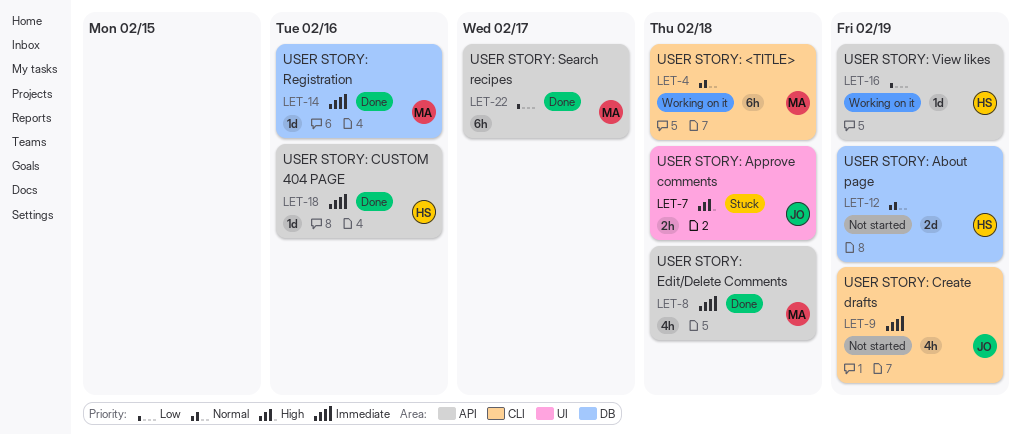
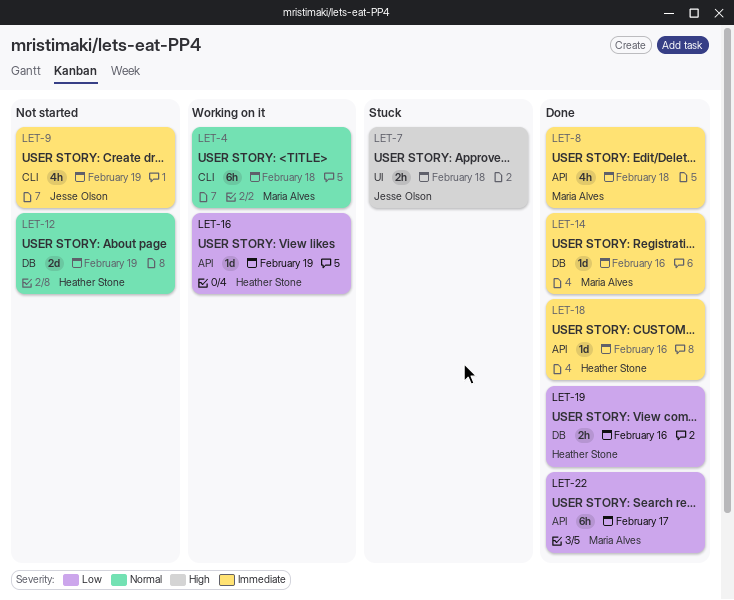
LET-19: none -> present

